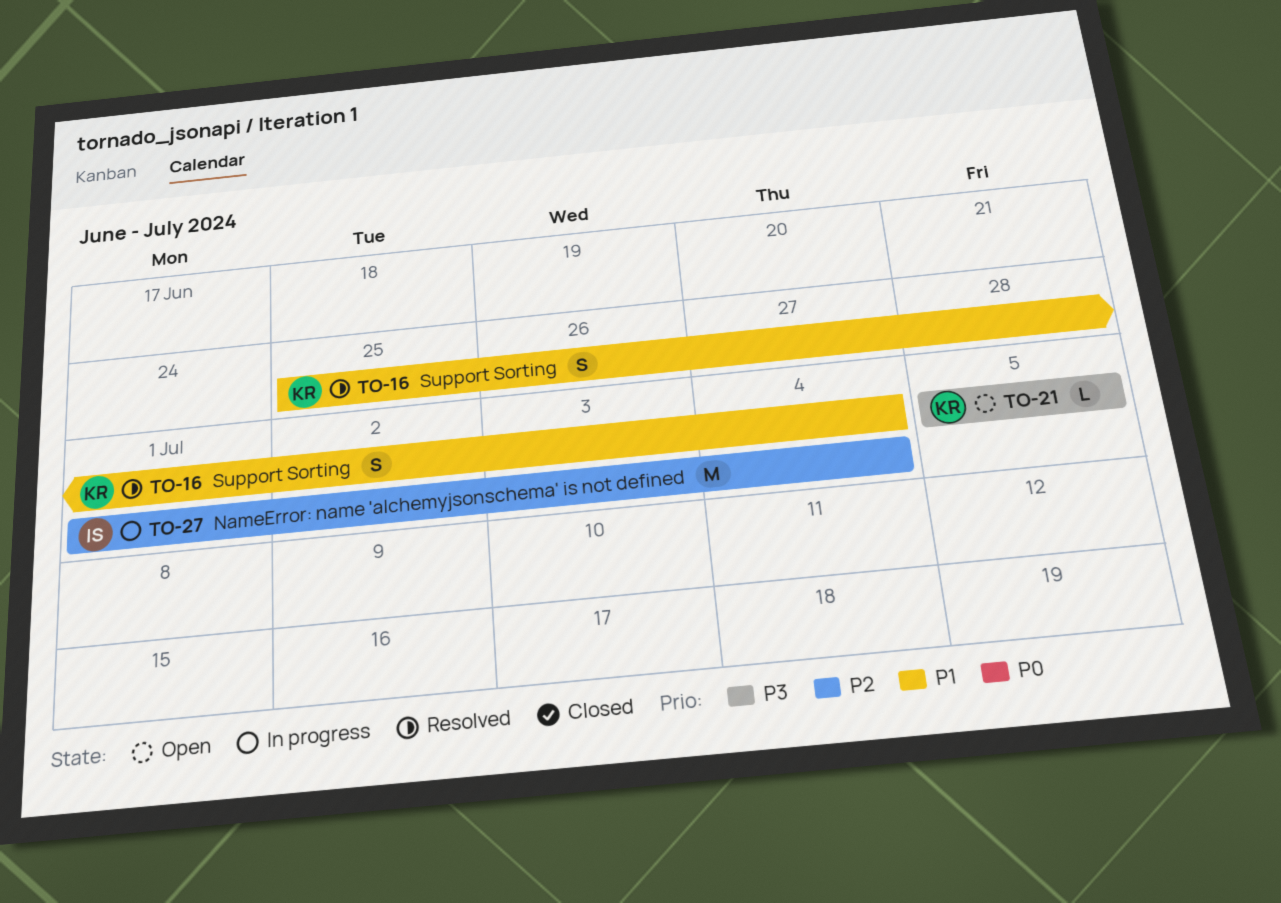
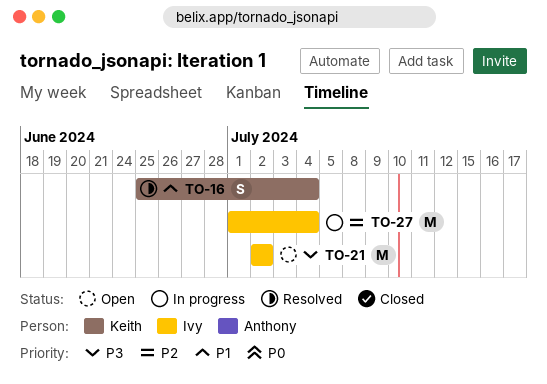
TO-21, owner: Keith -> Ivy
TO-21, estimate: L -> M
TO-21, start: Jul 5 -> Jul 2
TO-21, due: Jul 5 -> Jul 2

